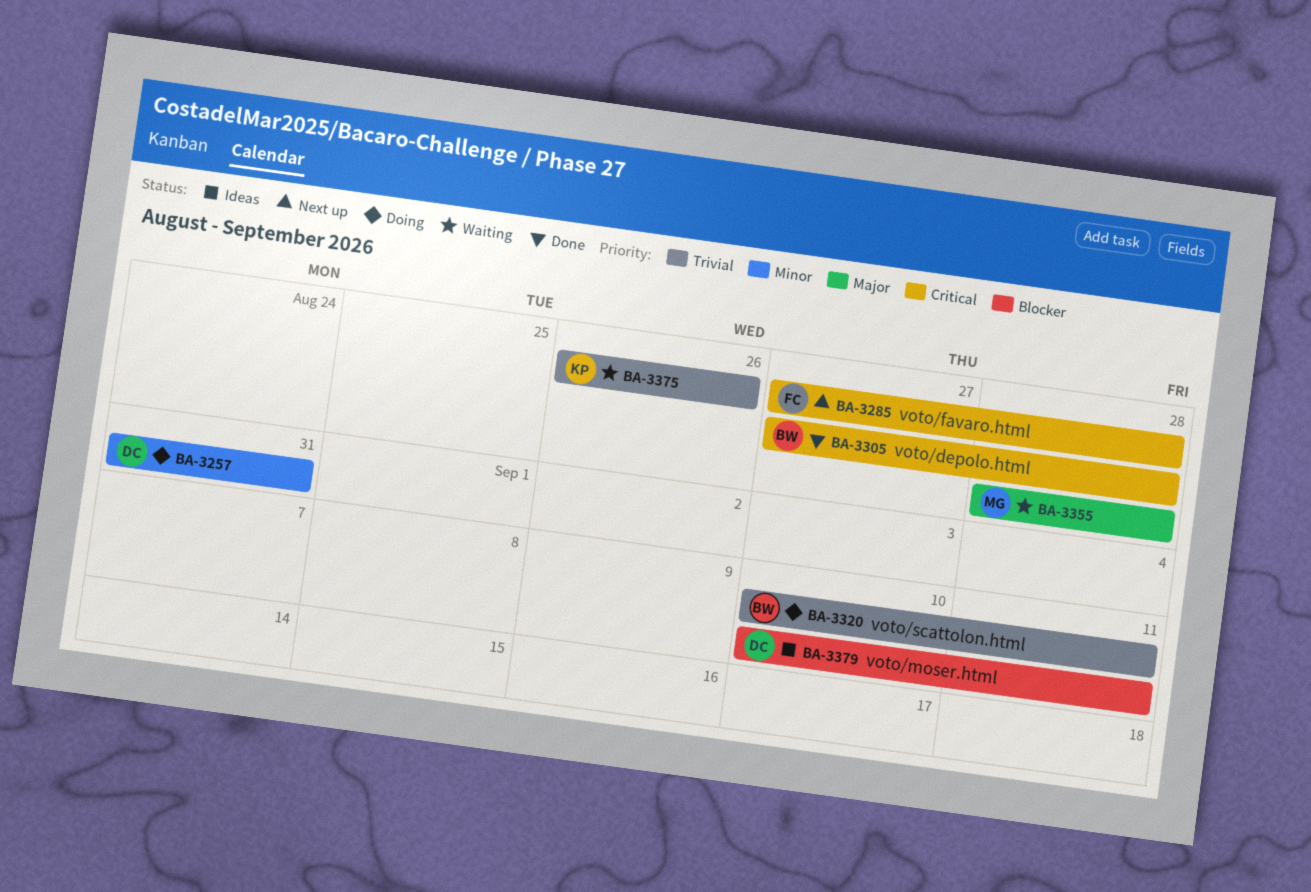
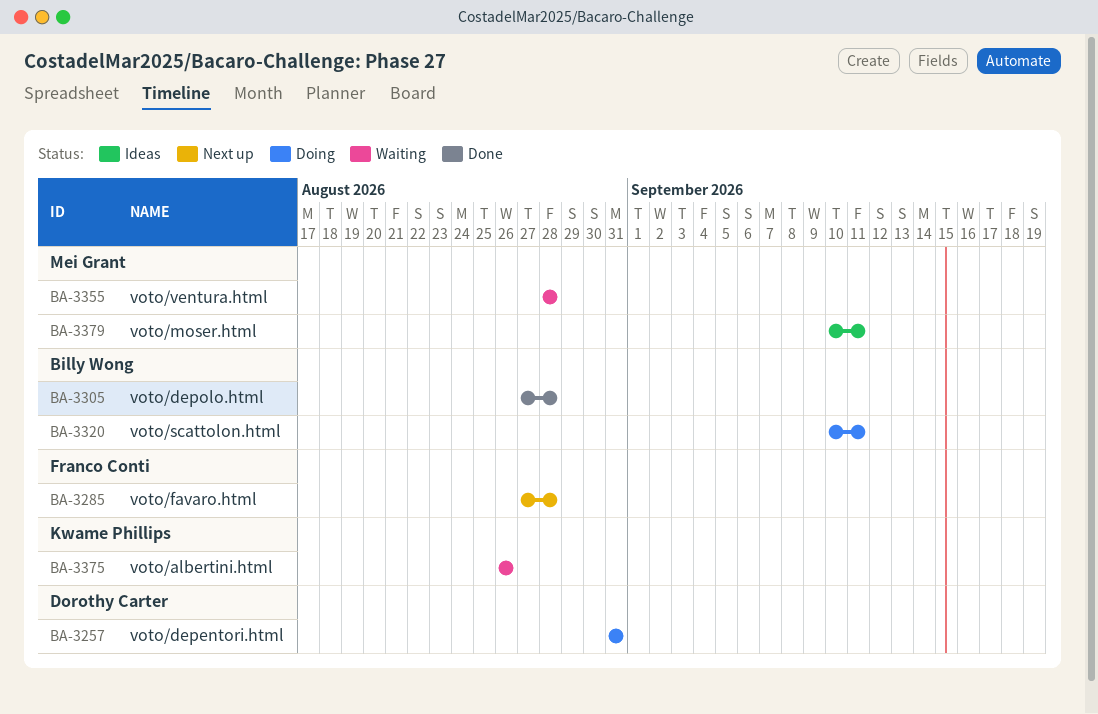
BA-3379, owner: Dorothy Carter -> Mei Grant

